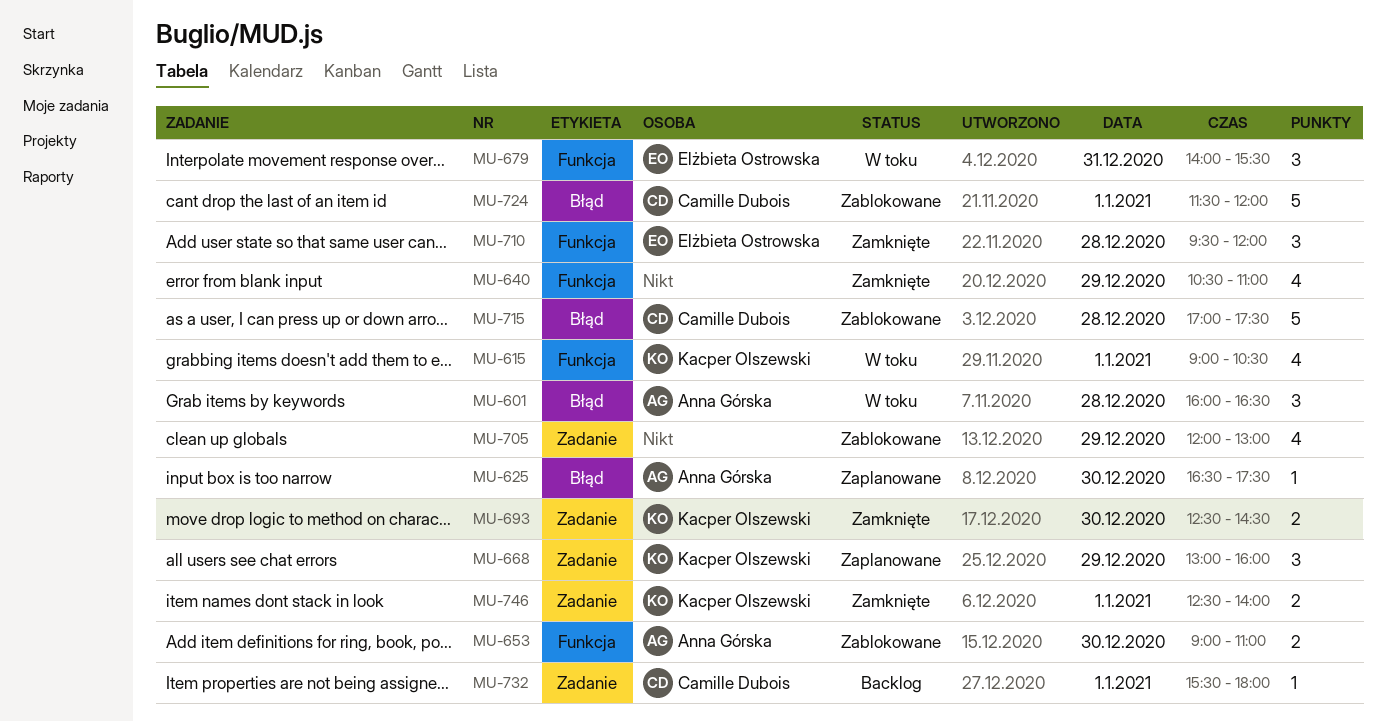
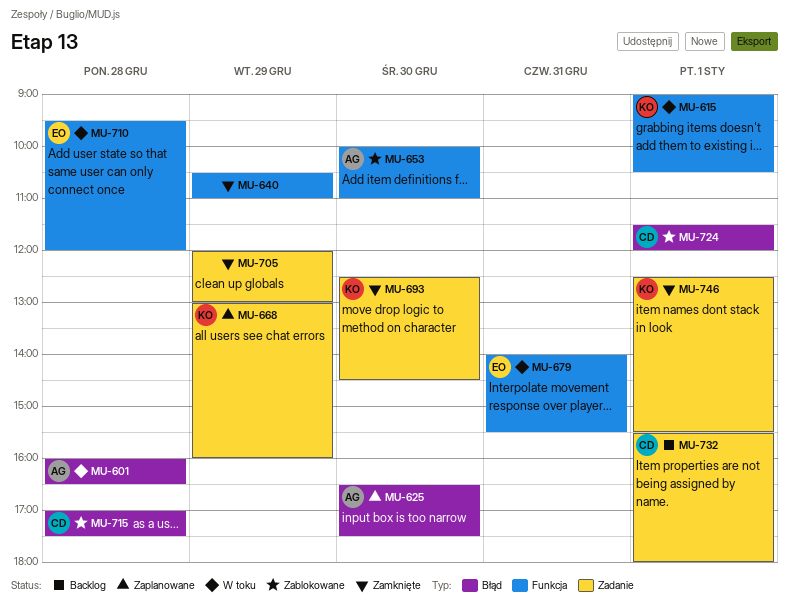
MU-653, begins: 09:00 -> 10:00
MU-705, status: Zablokowane -> Zamknięte
MU-710, status: Zamknięte -> W toku
MU-746, ends: 14:00 -> 15:30

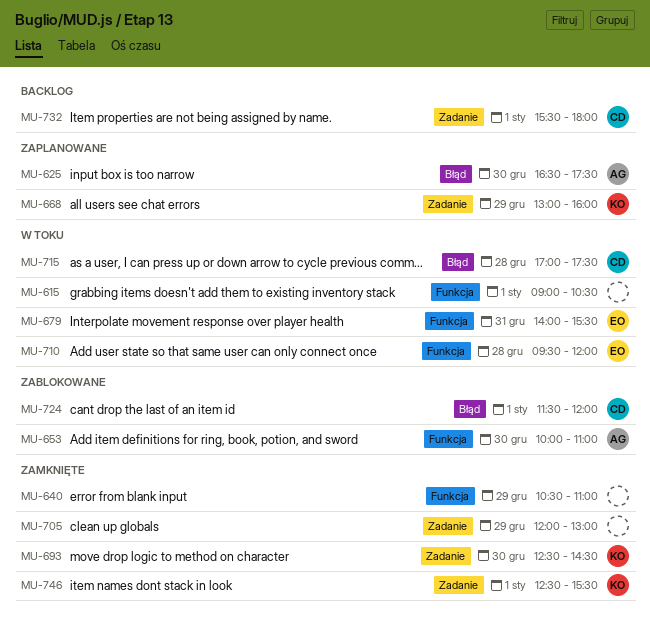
MU-601: present -> none
MU-615, owner: KO -> none
MU-715, status: Zablokowane -> W toku

